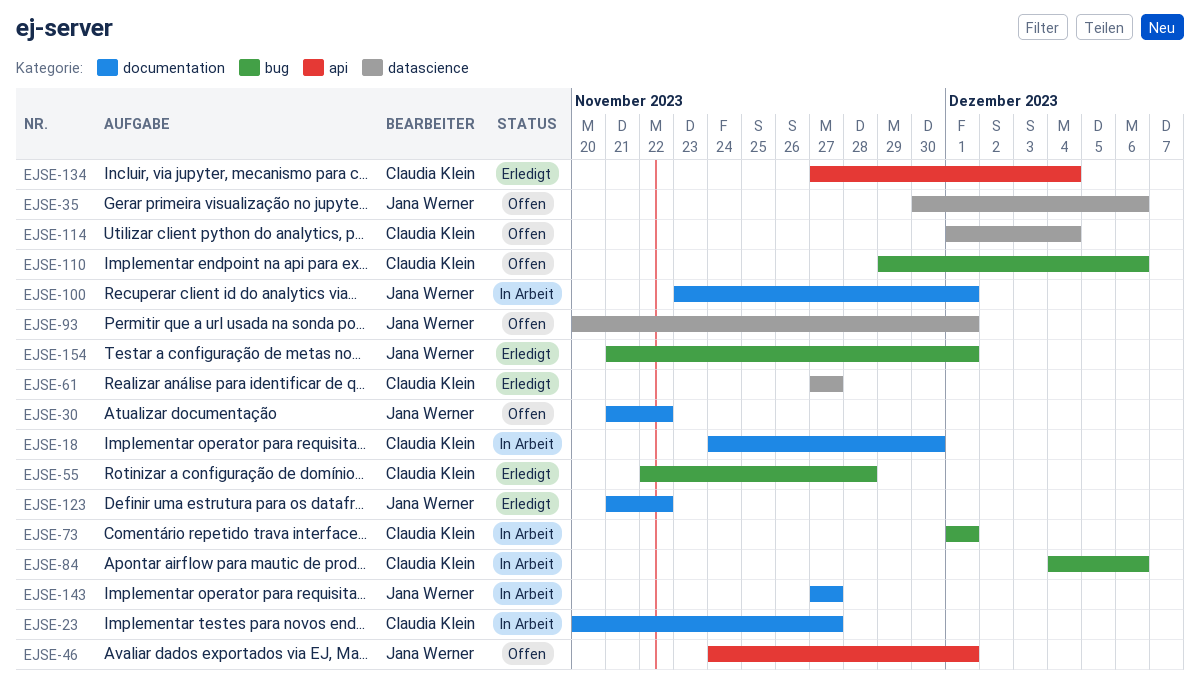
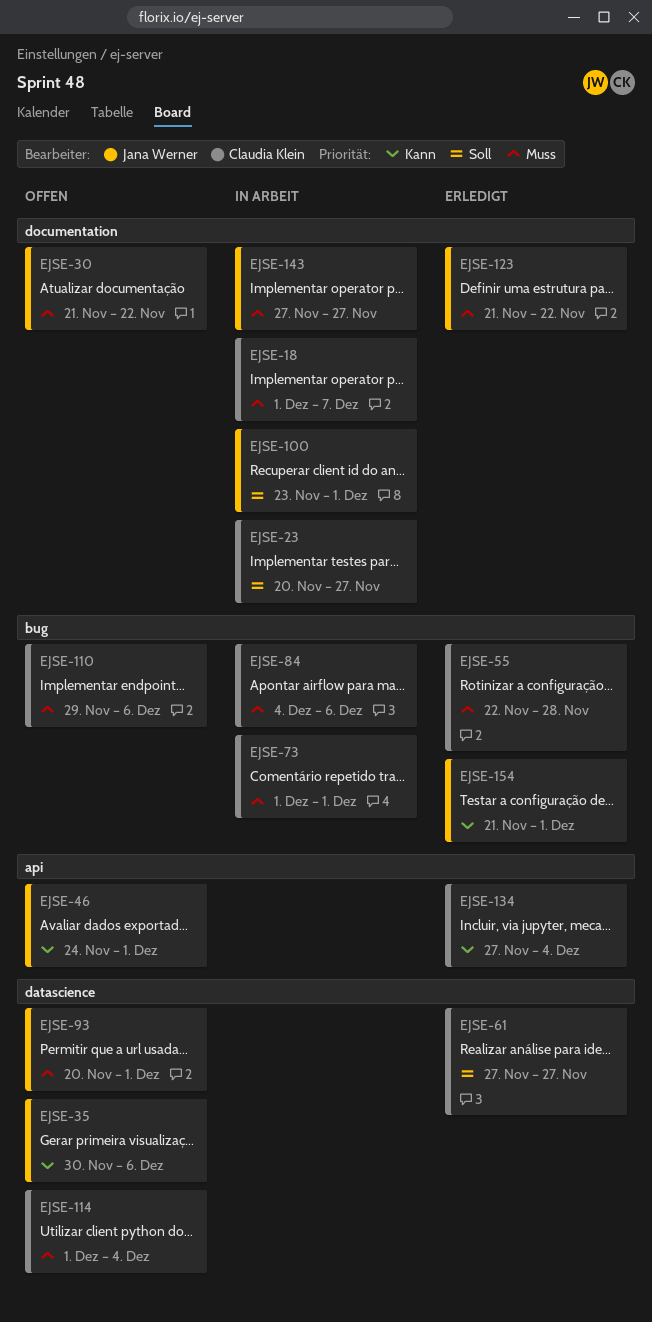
EJSE-18, start: Nov 24 -> Dec 1
EJSE-18, due: Nov 30 -> Dec 7

